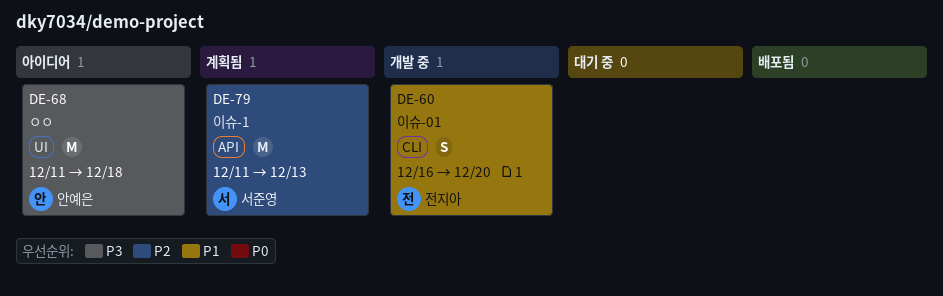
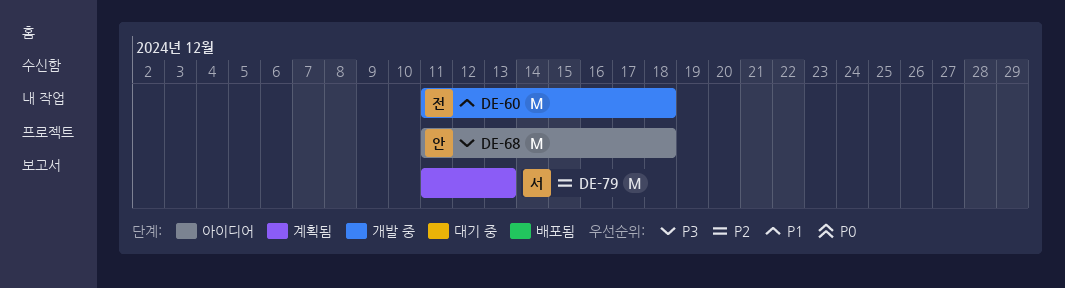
DE-60, estimate: S -> M
DE-60, start: Dec 16 -> Dec 11
DE-60, due: Dec 20 -> Dec 18

